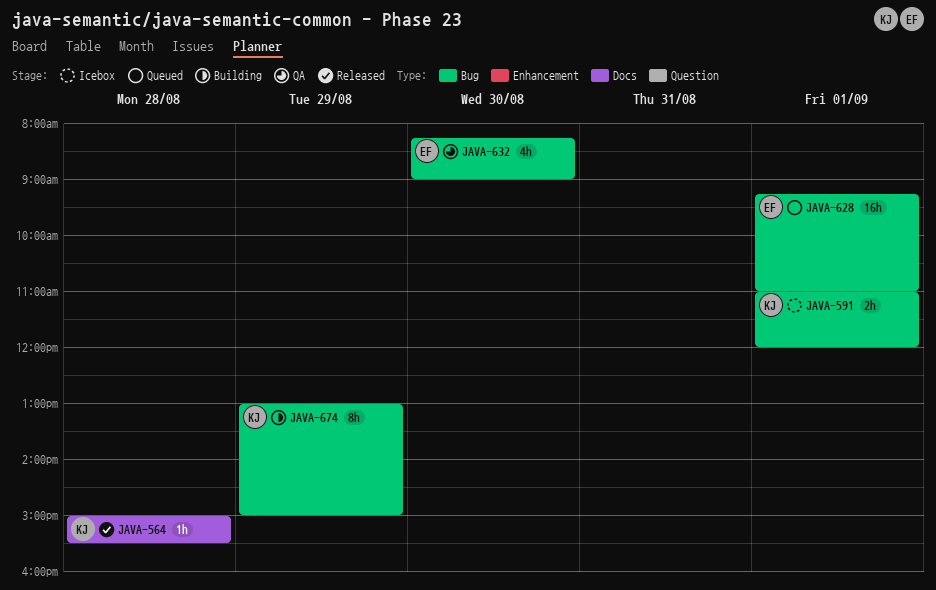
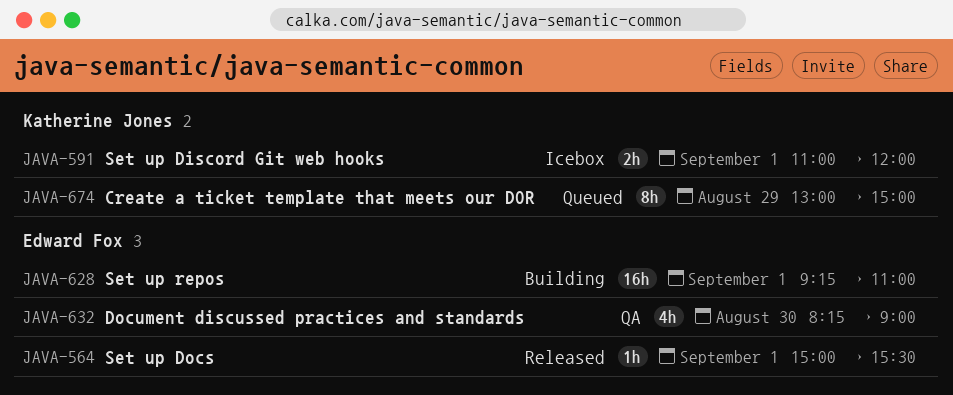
JAVA-564, owner: Katherine Jones -> Edward Fox
JAVA-564, day: Aug 28 -> Sep 1
JAVA-628, status: Queued -> Building
JAVA-674, status: Building -> Queued

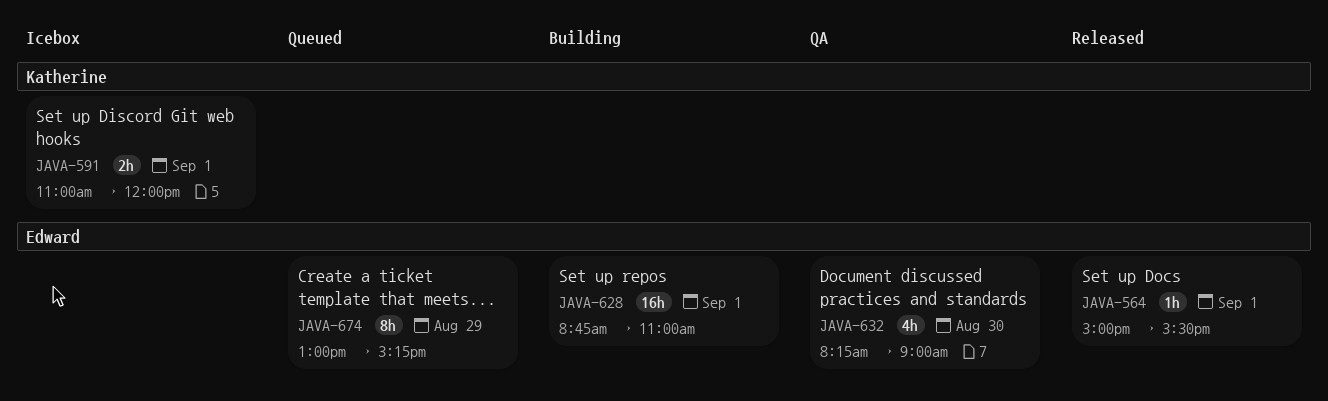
JAVA-628, begins: 09:15 -> 08:45
JAVA-674, owner: Katherine Jones -> Edward Fox
JAVA-674, ends: 15:00 -> 15:15

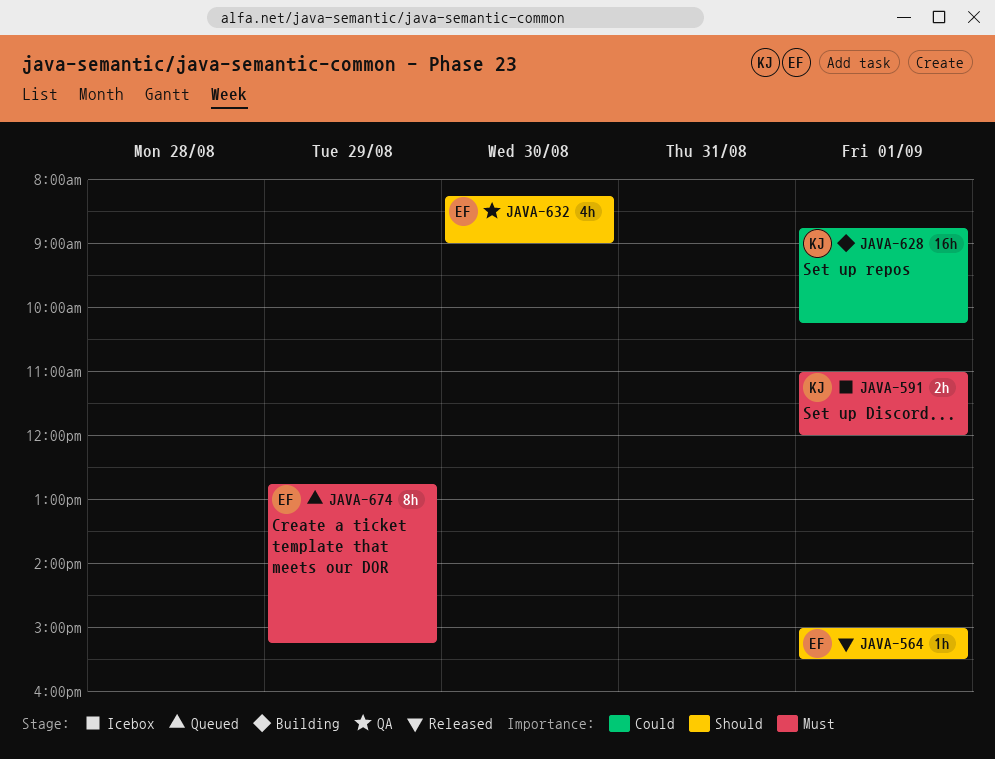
JAVA-628, owner: Edward -> Katherine
JAVA-628, ends: 11:00 -> 10:15
JAVA-674, begins: 13:00 -> 12:45

